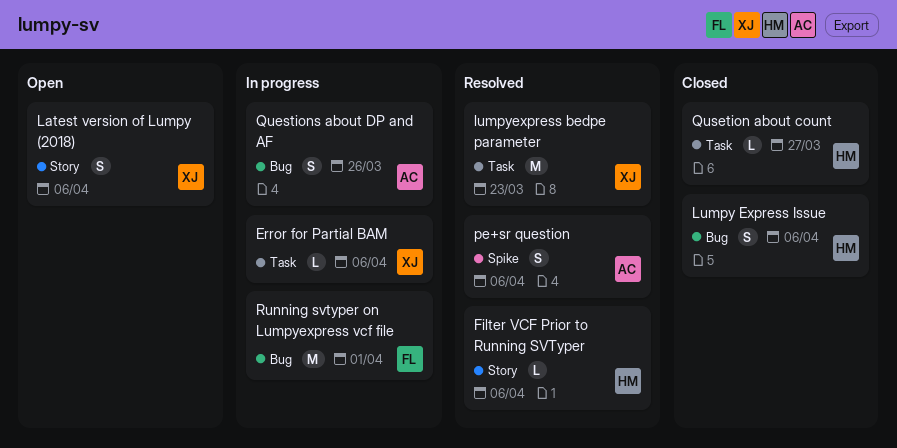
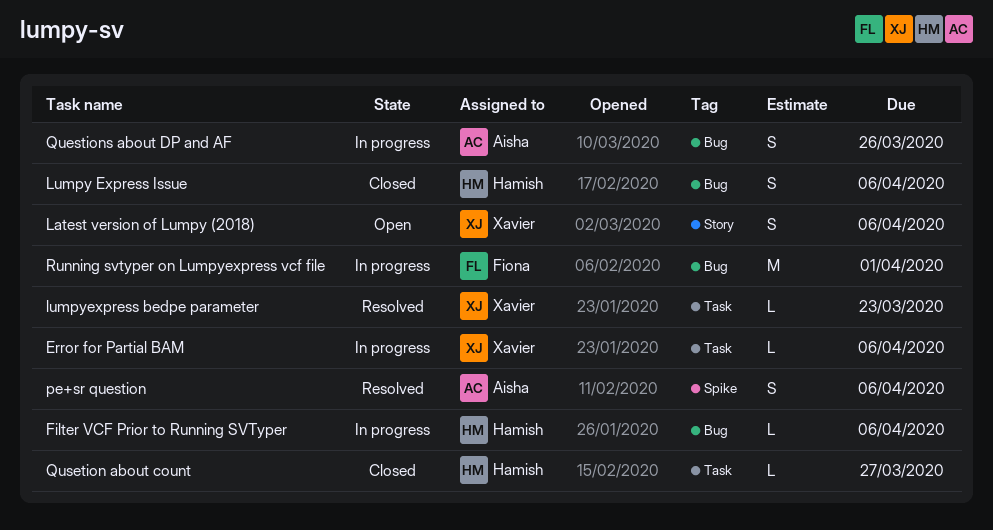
Filter VCF Prior to Running SVTyper, status: Resolved -> In progress
Filter VCF Prior to Running SVTyper, label: Story -> Bug
lumpyexpress bedpe parameter, estimate: M -> L

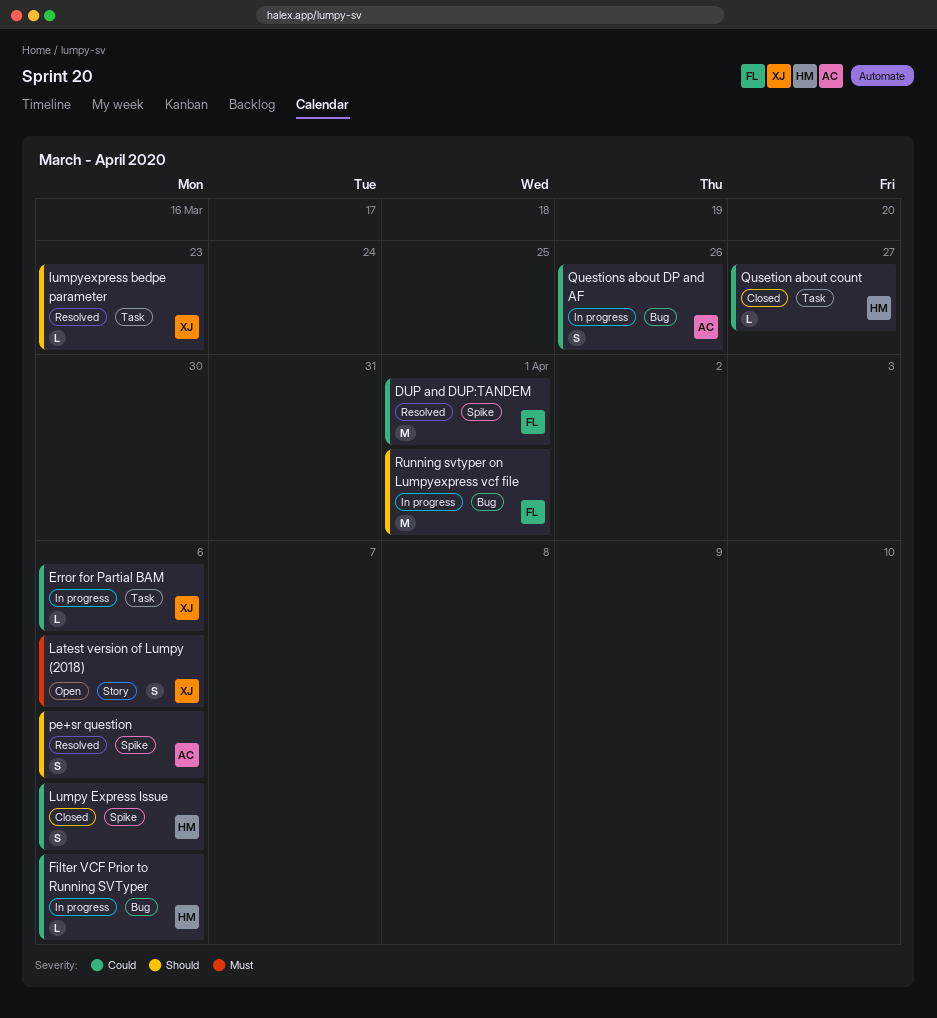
DUP and DUP:TANDEM: none -> present
Lumpy Express Issue, label: Bug -> Spike

